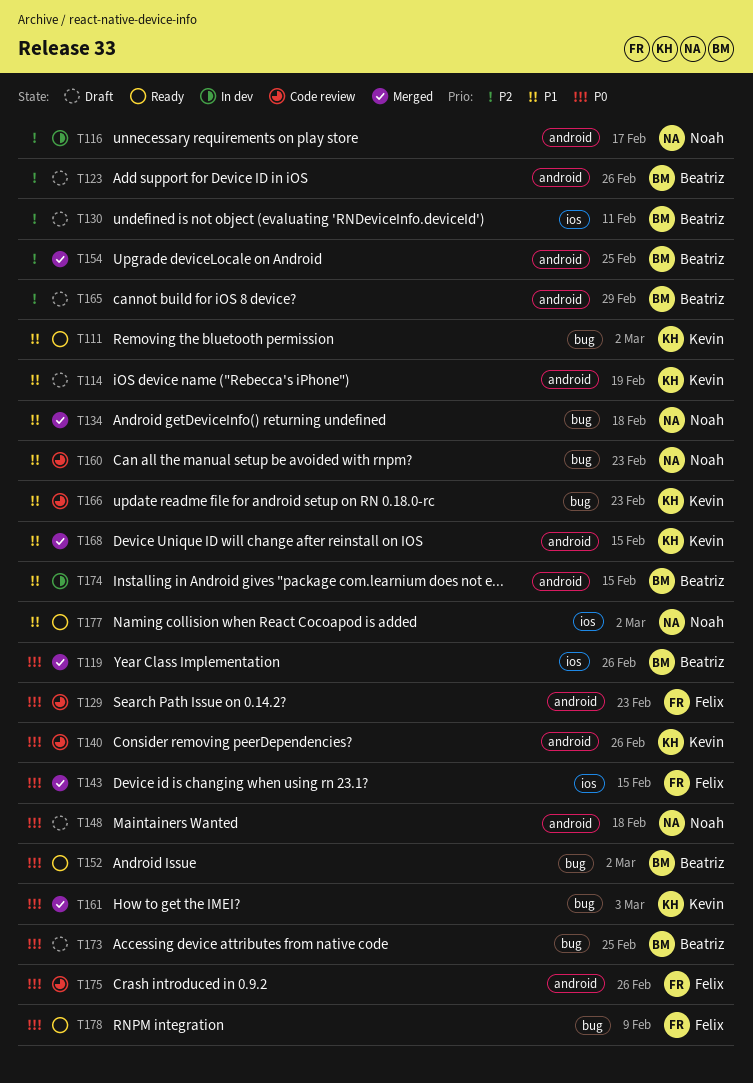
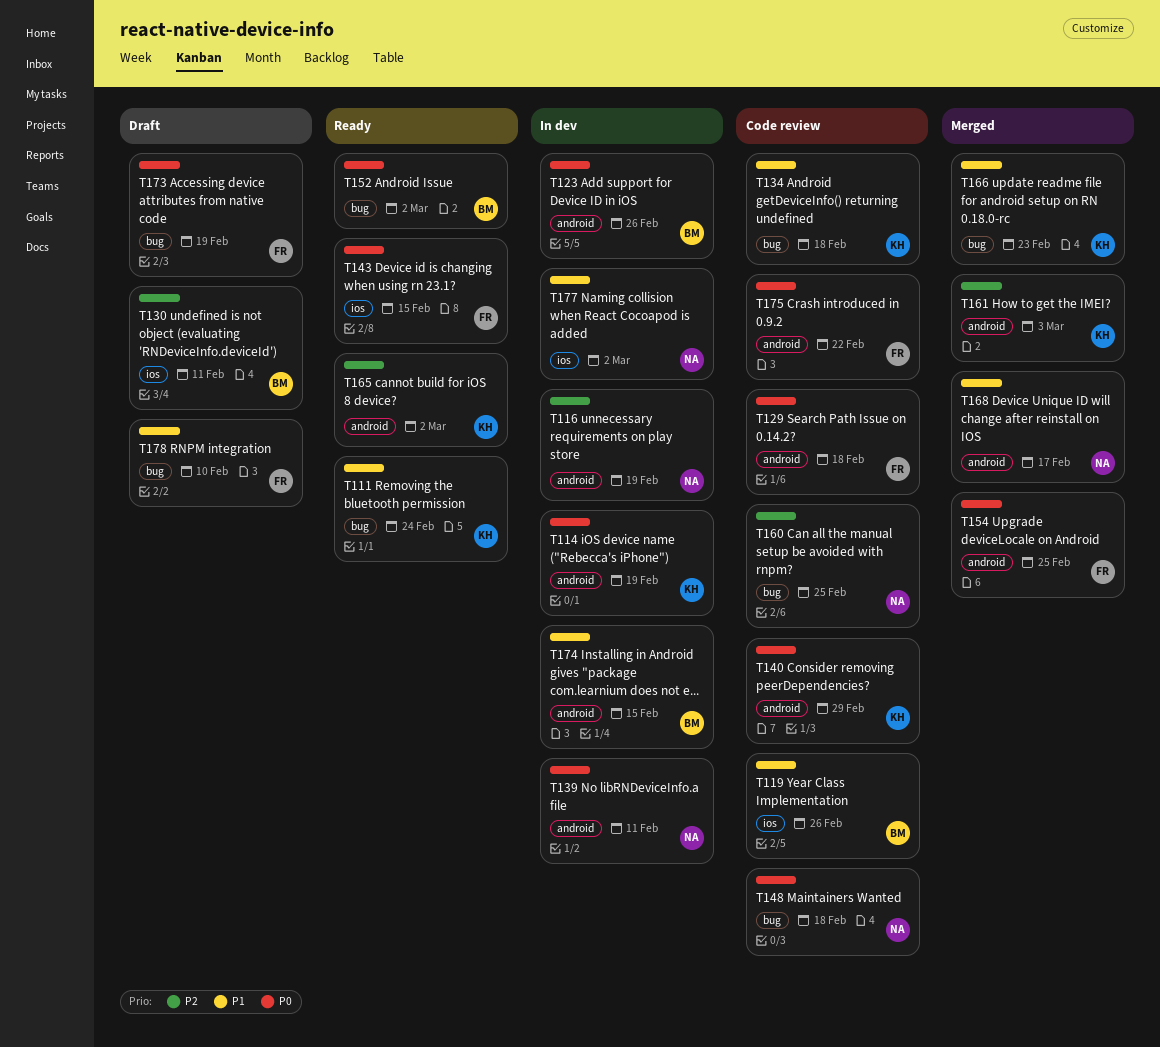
T111, due: Mar 2 -> Feb 24
T114, status: Draft -> In dev
T114, priority: P1 -> P0
T116, due: Feb 17 -> Feb 19
T119, status: Merged -> Code review
T119, priority: P0 -> P1
T123, status: Draft -> In dev
T123, priority: P2 -> P0
T129, due: Feb 23 -> Feb 18
T134, status: Merged -> Code review
T134, owner: Noah -> Kevin
T139: none -> present
T140, due: Feb 26 -> Feb 29
T143, status: Merged -> Ready
T148, status: Draft -> Code review
T148, label: android -> bug
T154, owner: Beatriz -> Felix
T154, priority: P2 -> P0
T160, priority: P1 -> P2
T160, due: Feb 23 -> Feb 25
T161, priority: P0 -> P2
T161, label: bug -> android
T165, status: Draft -> Ready
T165, owner: Beatriz -> Kevin
T165, due: Feb 29 -> Mar 2
T166, status: Code review -> Merged
T168, owner: Kevin -> Noah
T168, due: Feb 15 -> Feb 17
T173, owner: Beatriz -> Felix
T173, due: Feb 25 -> Feb 19
T175, due: Feb 26 -> Feb 22
T177, status: Ready -> In dev
T178, status: Ready -> Draft
T178, priority: P0 -> P1
T178, due: Feb 9 -> Feb 10

